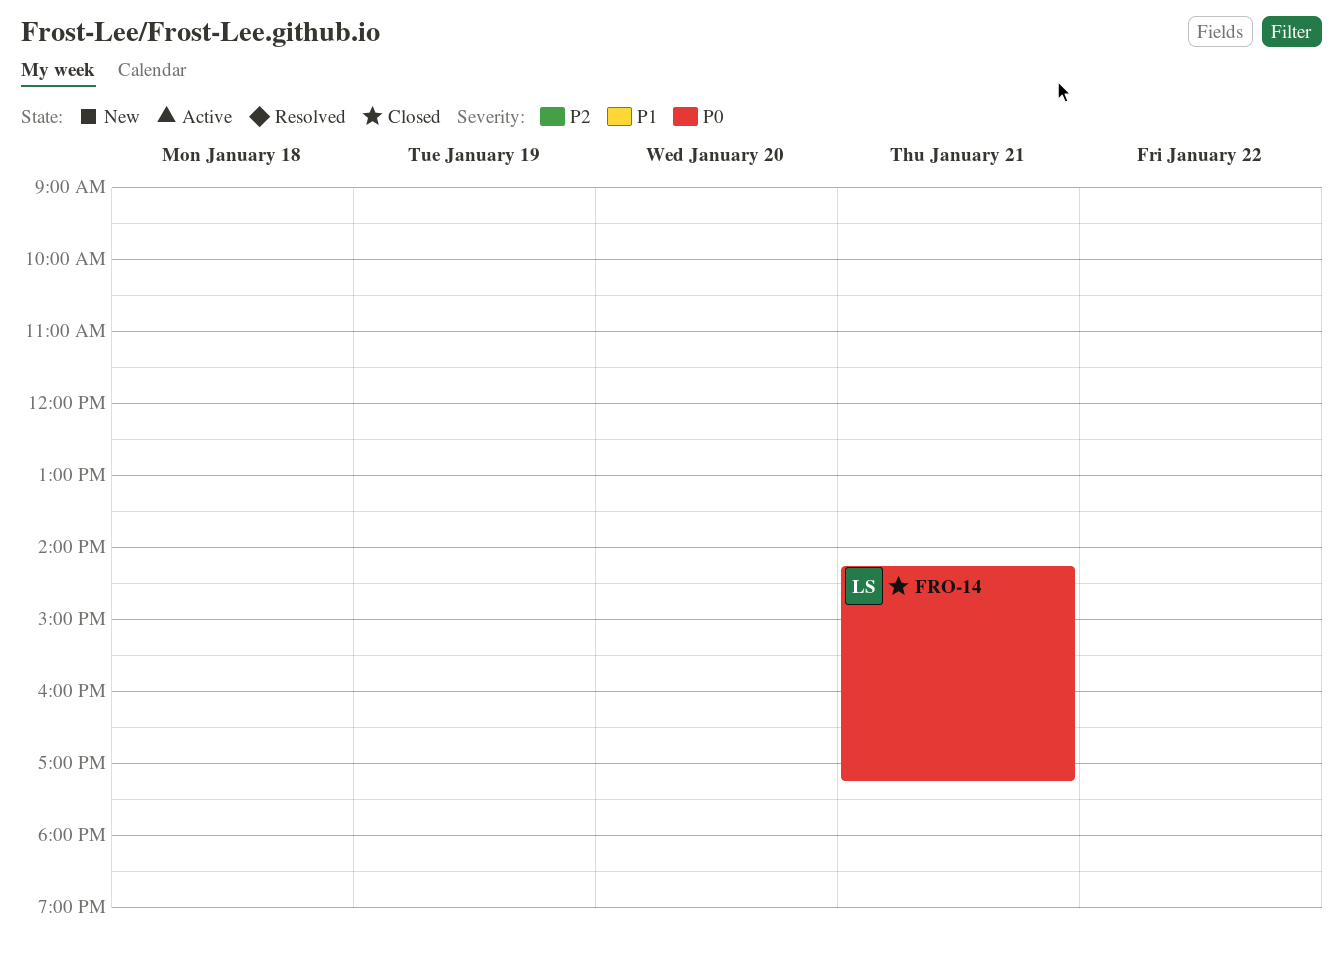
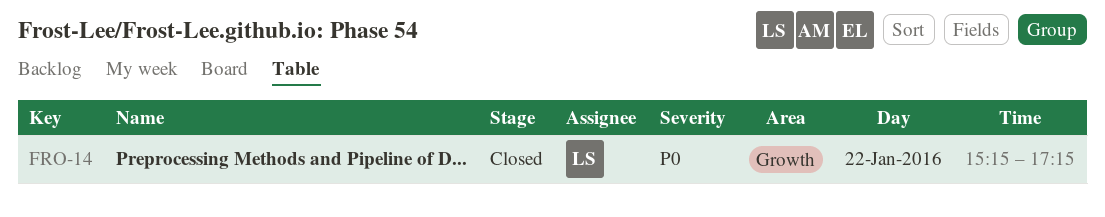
FRO-14, day: Jan 21 -> Jan 22
FRO-14, begins: 14:15 -> 15:15

